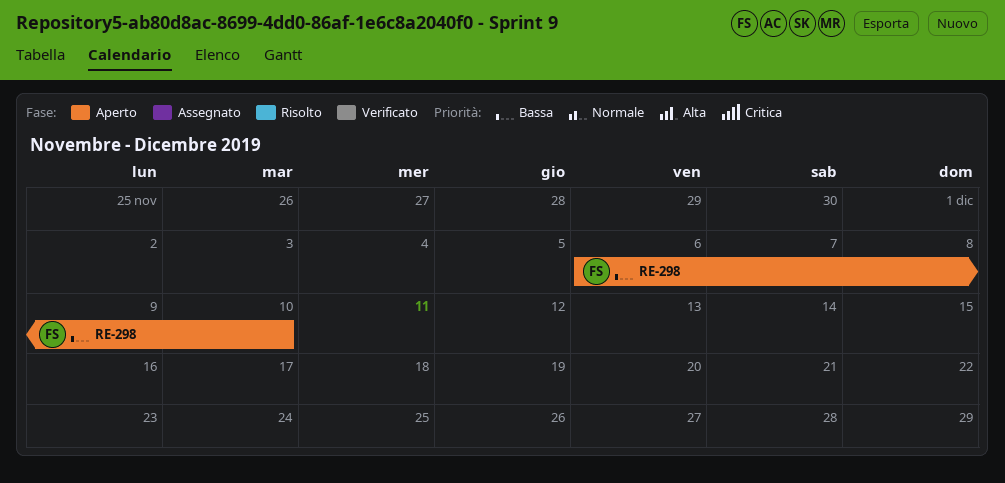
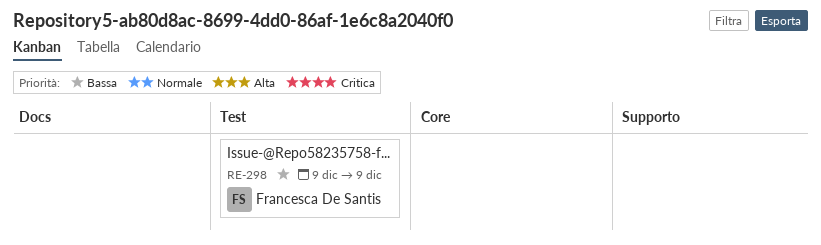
RE-298, start: Dec 6 -> Dec 9
RE-298, due: Dec 10 -> Dec 9

